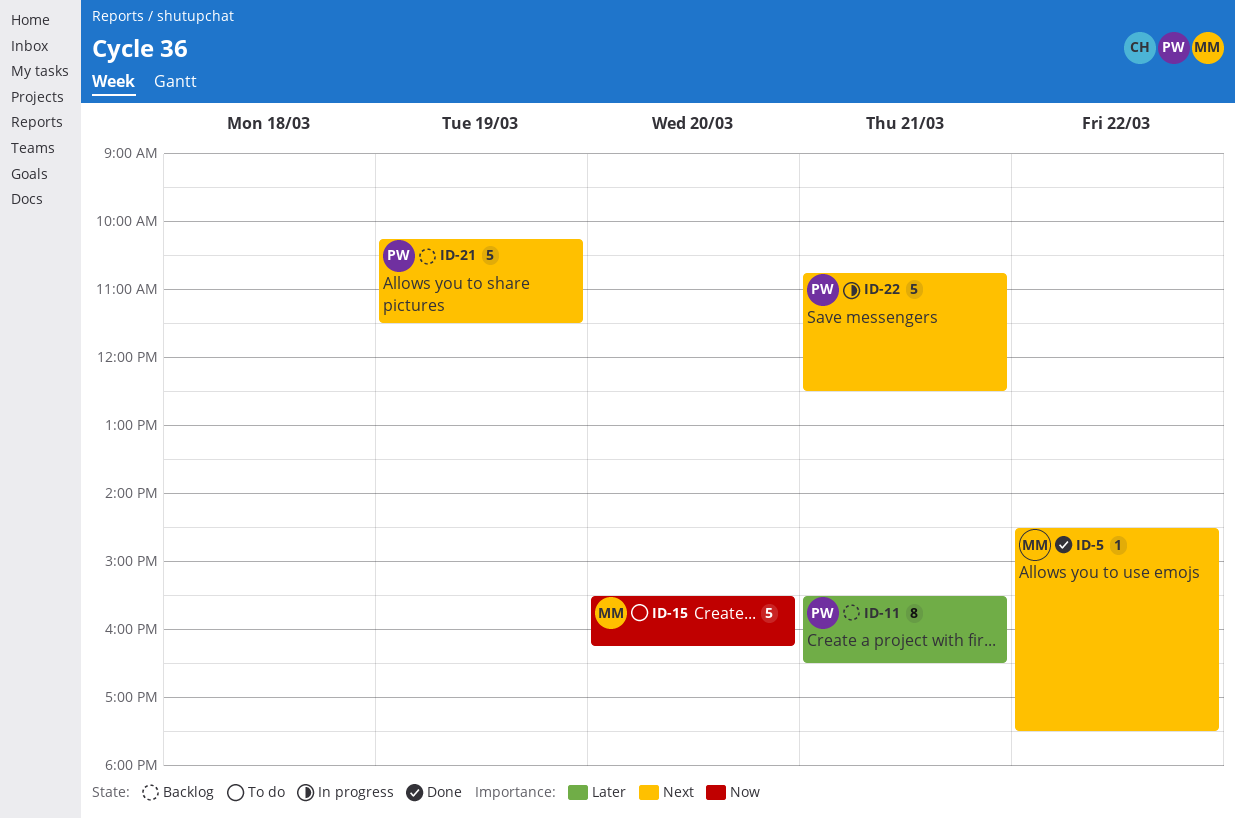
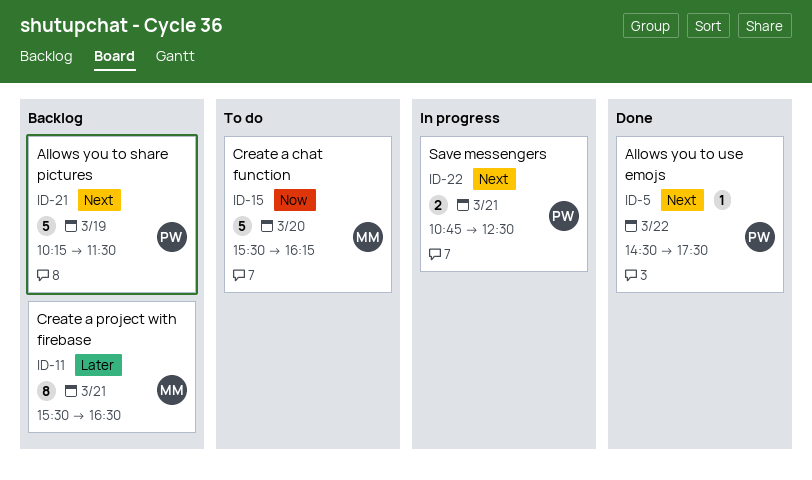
ID-5, owner: MM -> PW
ID-11, owner: PW -> MM
ID-22, estimate: 5 -> 2

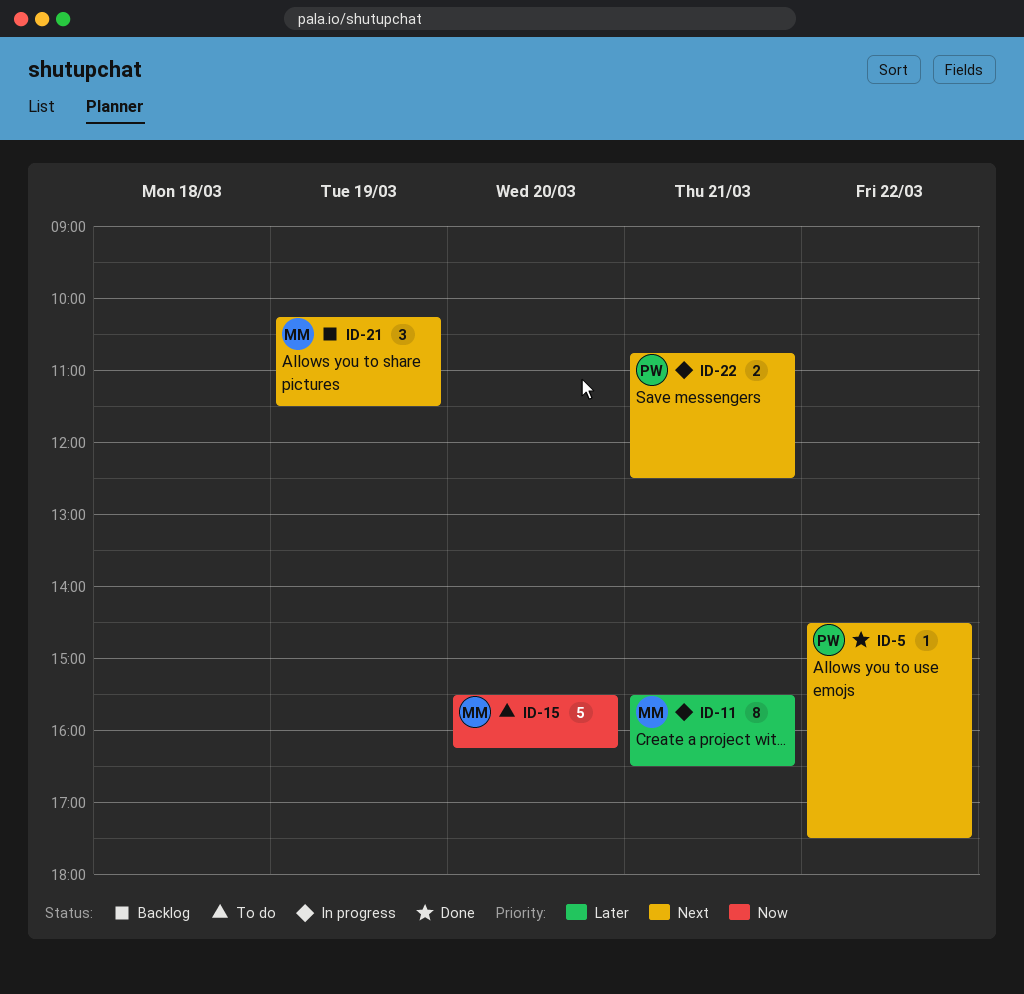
ID-11, status: Backlog -> In progress
ID-21, owner: PW -> MM
ID-21, estimate: 5 -> 3

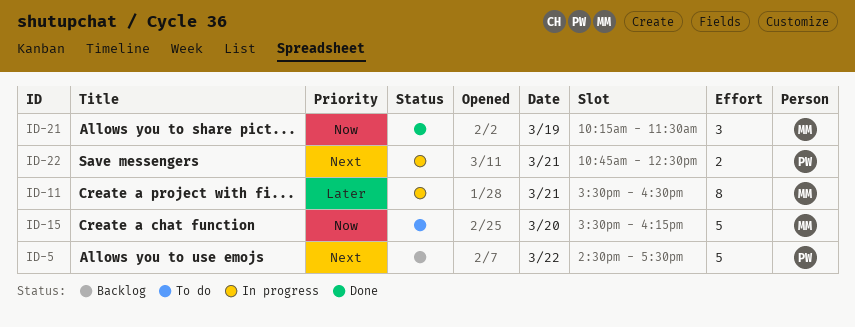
ID-5, status: Done -> Backlog
ID-5, estimate: 1 -> 5
ID-21, status: Backlog -> Done
ID-21, priority: Next -> Now

